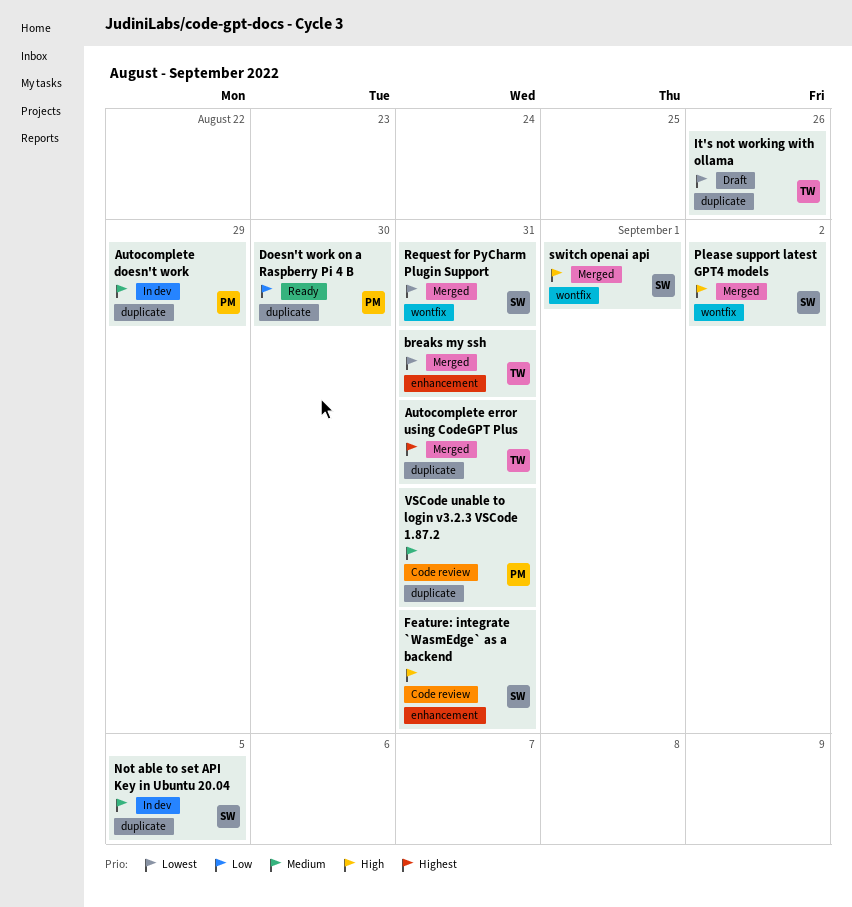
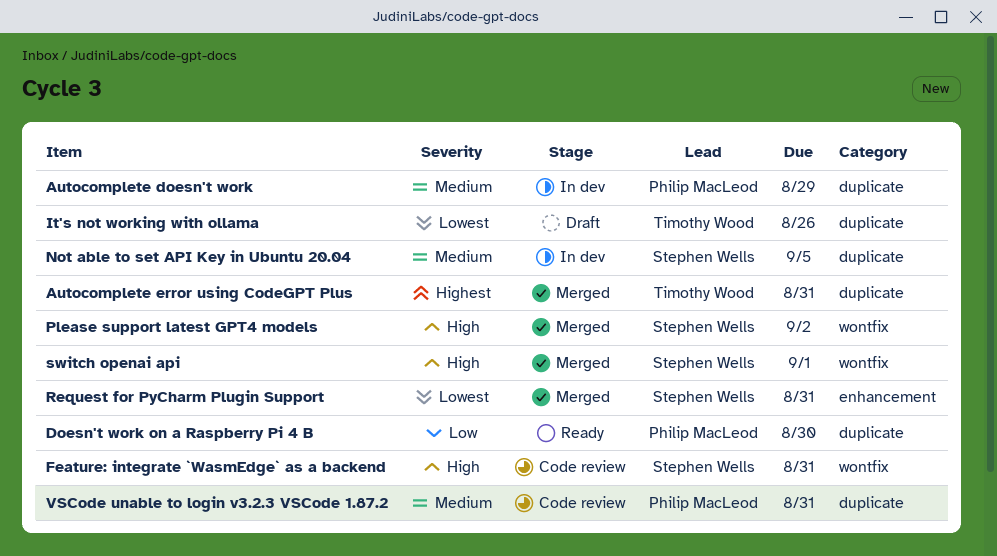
breaks my ssh: present -> none
Feature: integrate `WasmEdge` as a backend, label: enhancement -> wontfix
Request for PyCharm Plugin Support, label: wontfix -> enhancement

